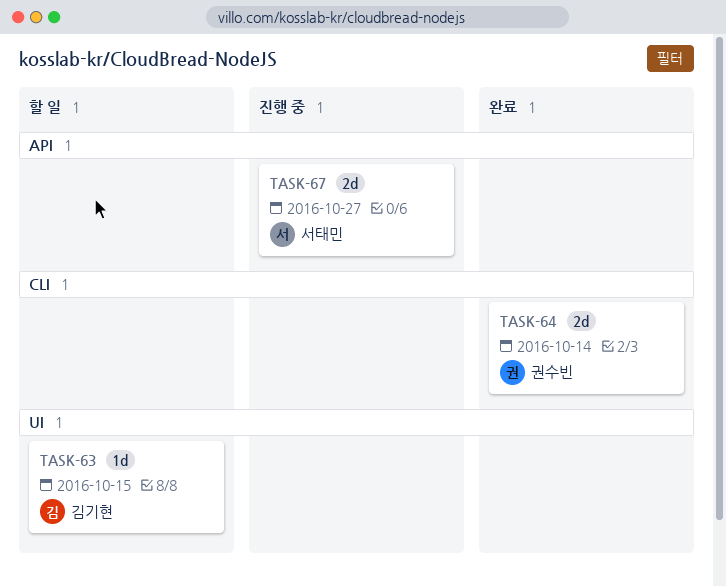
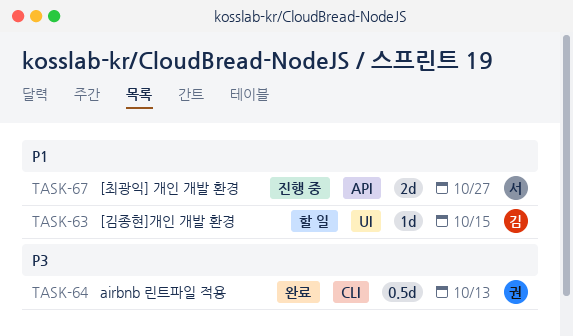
TASK-64, estimate: 2d -> 0.5d
TASK-64, due: Oct 14 -> Oct 13

